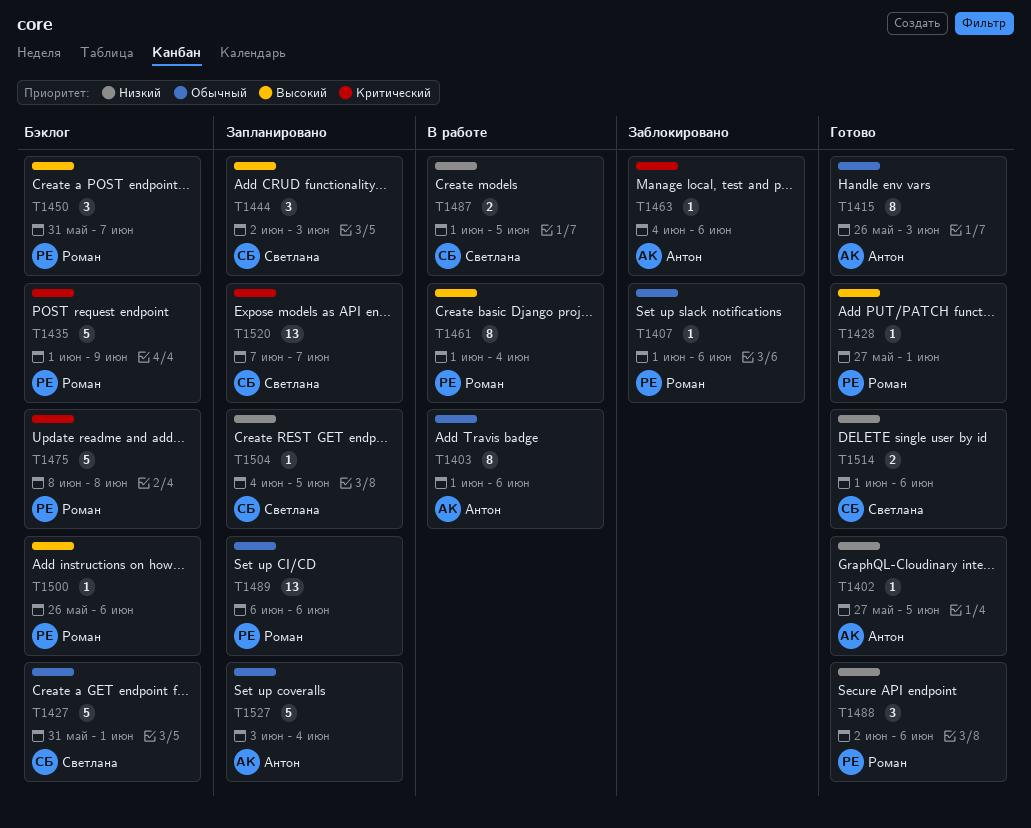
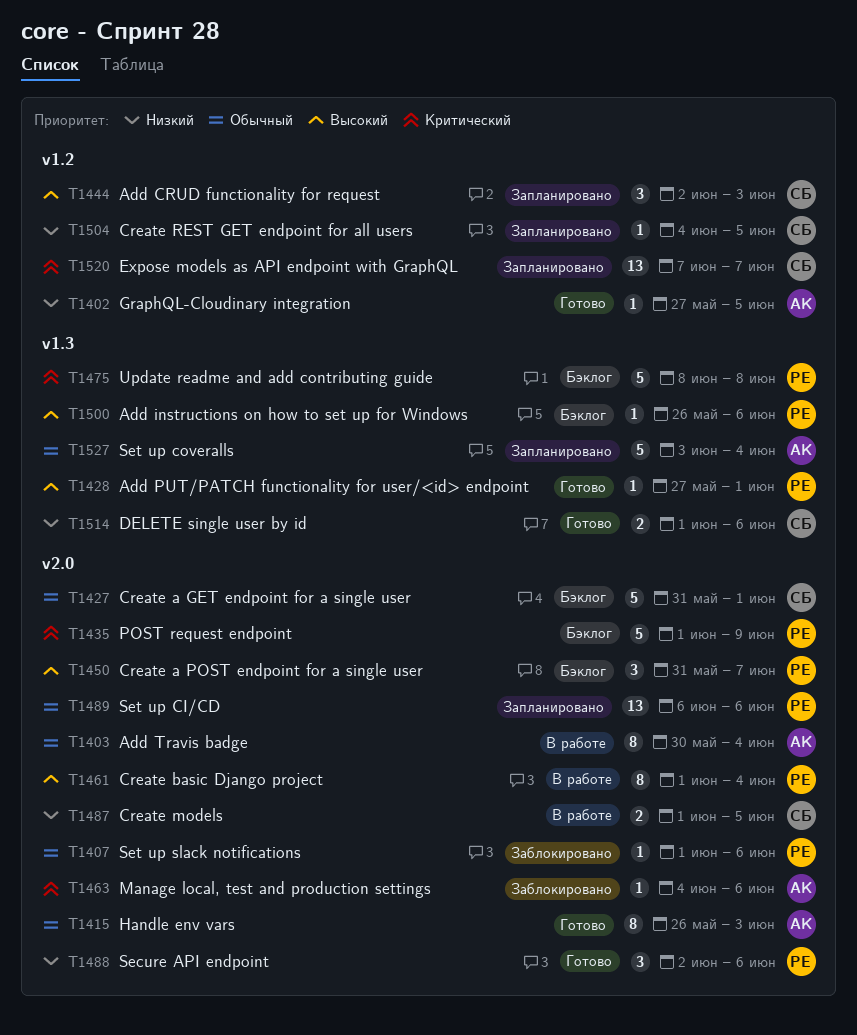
T1403, start: Jun 1 -> May 30
T1403, due: Jun 6 -> Jun 4

